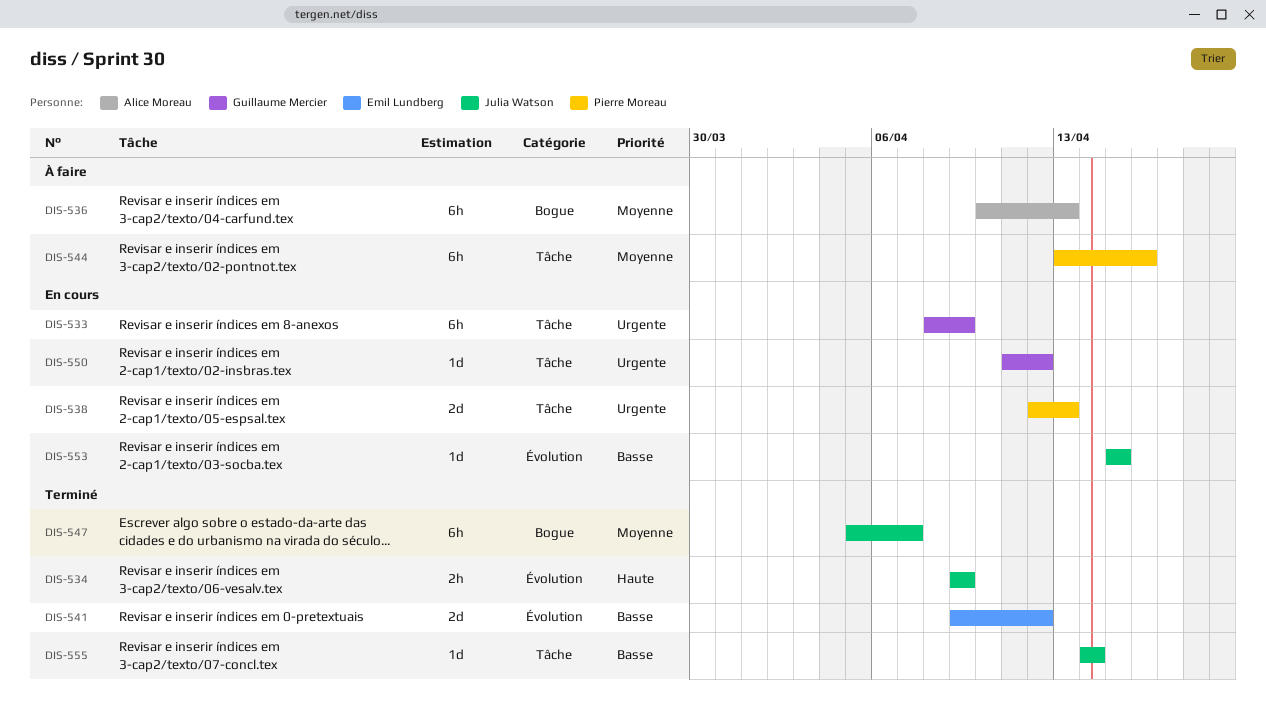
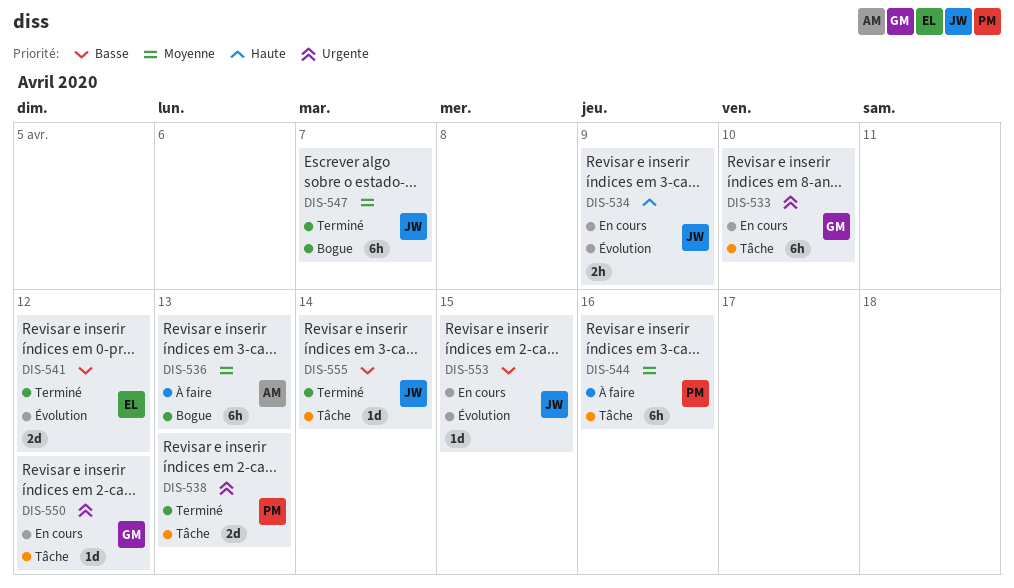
DIS-533, due: Apr 9 -> Apr 10
DIS-534, status: Terminé -> En cours
DIS-538, status: En cours -> Terminé

